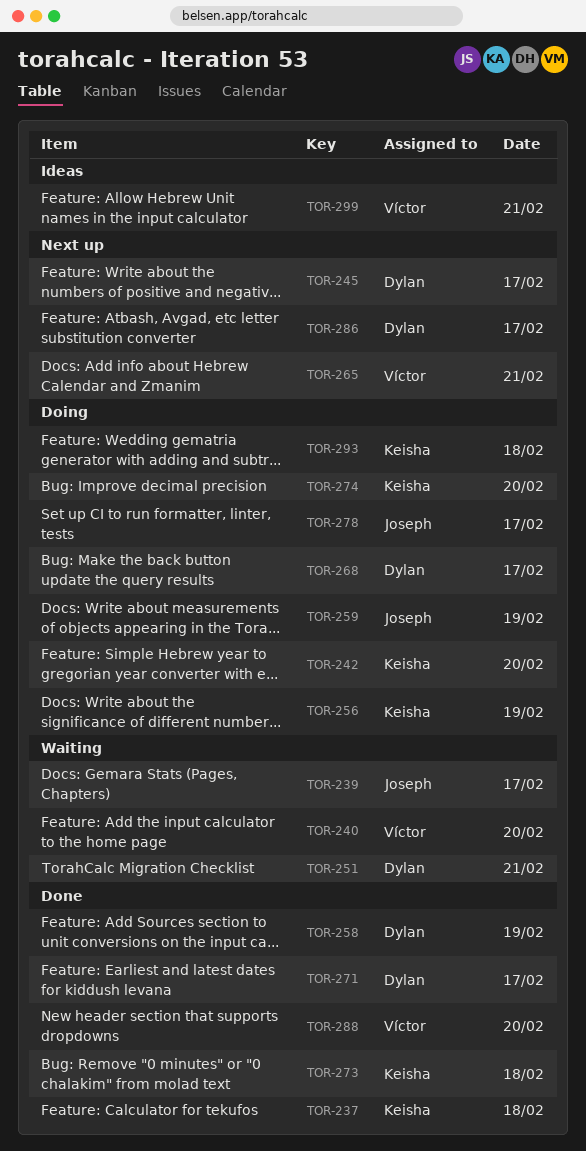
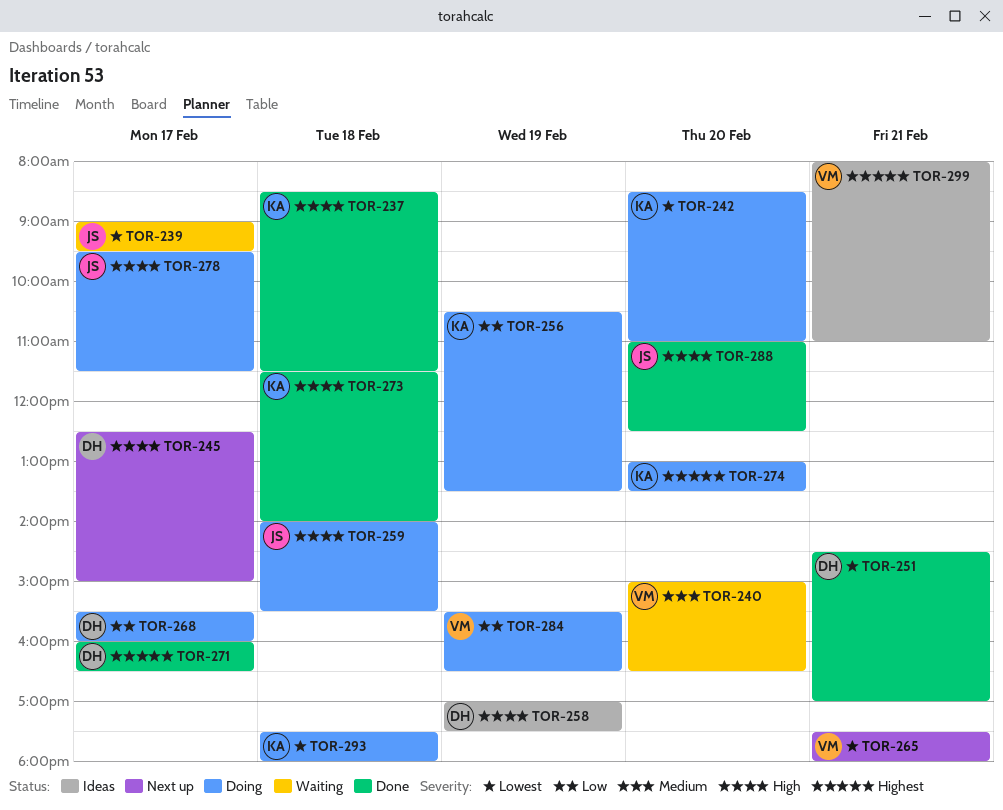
TOR-251, status: Waiting -> Done
TOR-258, status: Done -> Ideas
TOR-259, day: Feb 19 -> Feb 18
TOR-284: none -> present
TOR-286: present -> none
TOR-288, owner: Víctor -> Joseph

